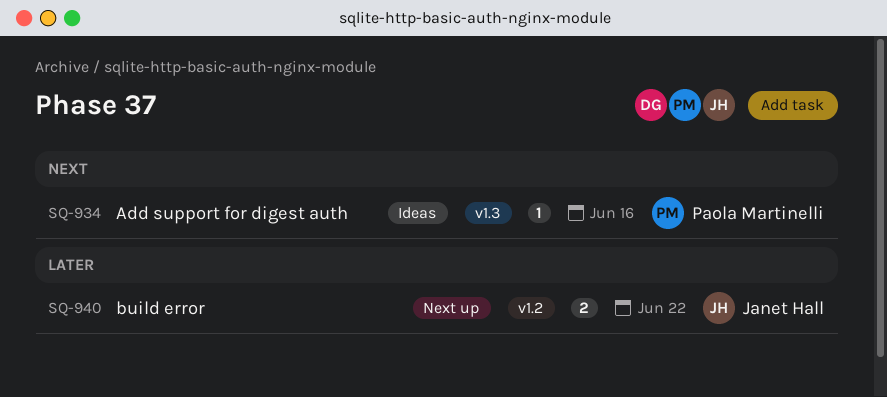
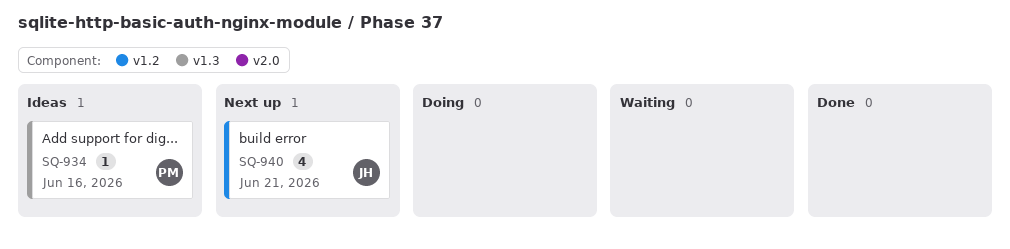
SQ-940, estimate: 2 -> 4
SQ-940, due: Jun 22 -> Jun 21

